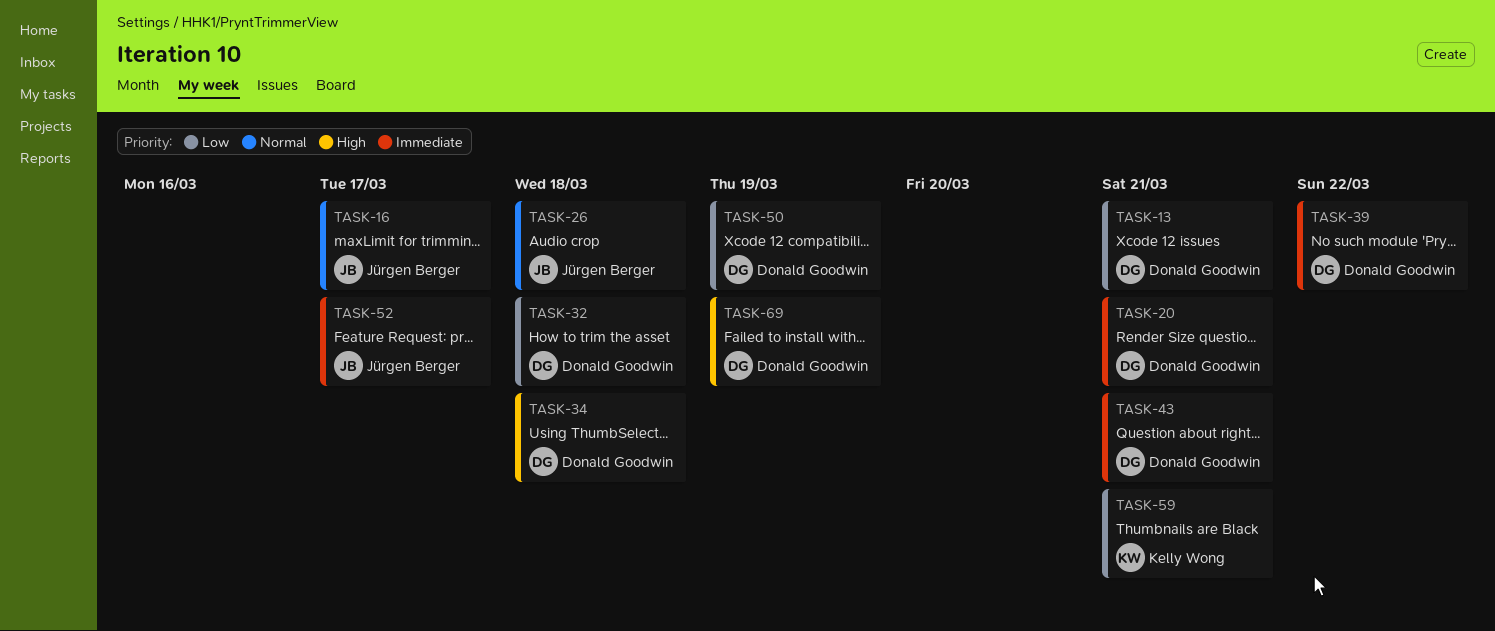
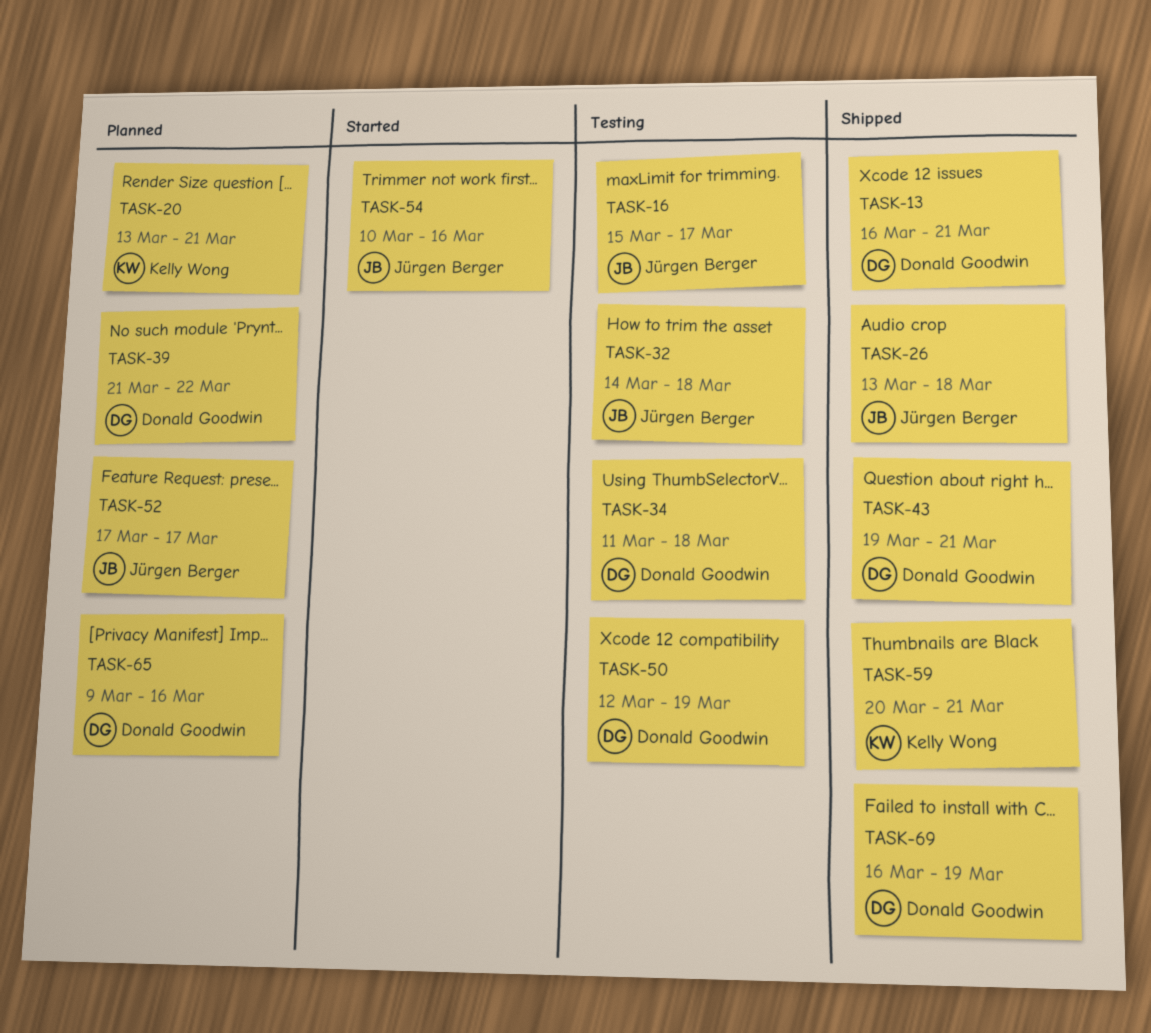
TASK-20, owner: Donald Goodwin -> Kelly Wong
TASK-32, owner: Donald Goodwin -> Jürgen Berger
TASK-54: none -> present
TASK-65: none -> present

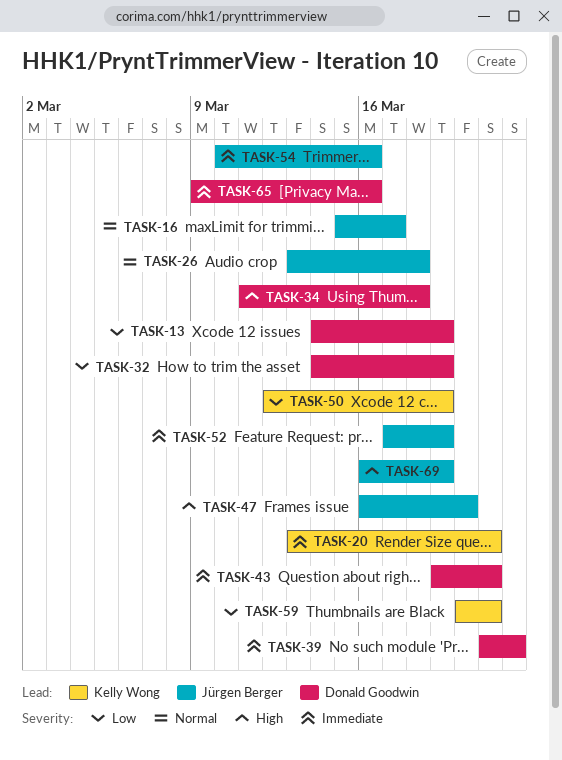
TASK-13, start: Mar 16 -> Mar 14
TASK-13, due: Mar 21 -> Mar 19
TASK-32, owner: Jürgen Berger -> Donald Goodwin
TASK-32, due: Mar 18 -> Mar 19
TASK-47: none -> present
TASK-50, owner: Donald Goodwin -> Kelly Wong
TASK-52, due: Mar 17 -> Mar 19
TASK-69, owner: Donald Goodwin -> Jürgen Berger

